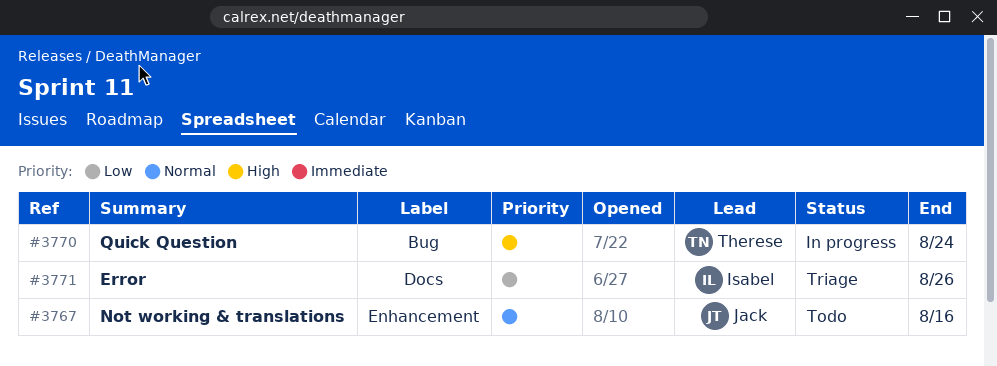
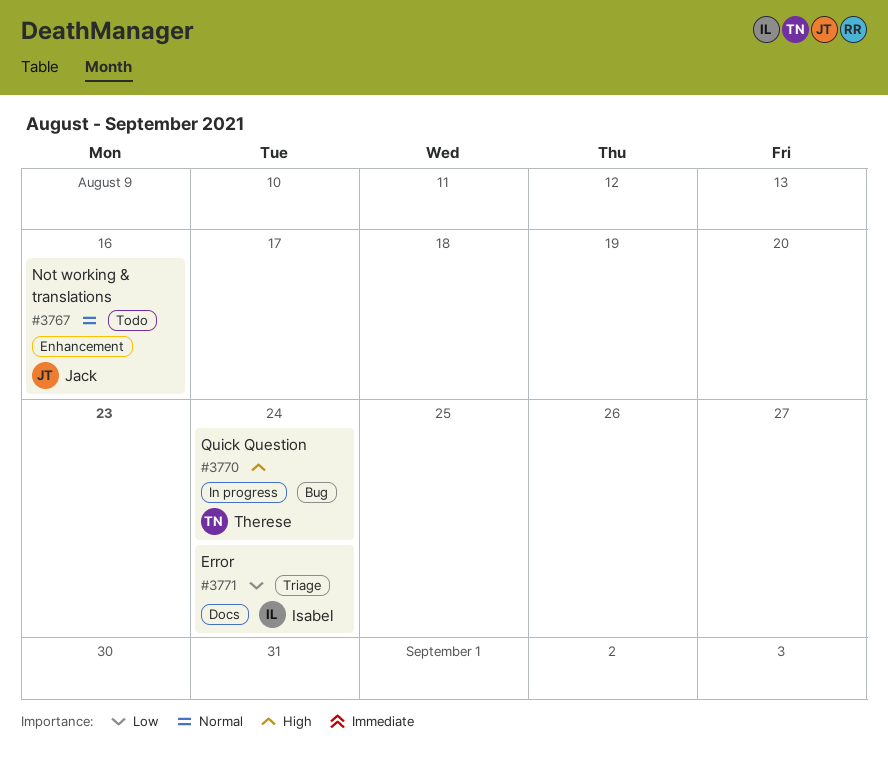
#3771, due: Aug 26 -> Aug 24

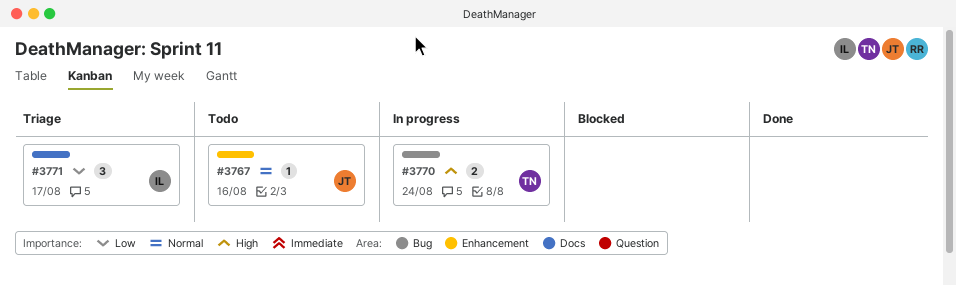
#3771, due: Aug 24 -> Aug 17

